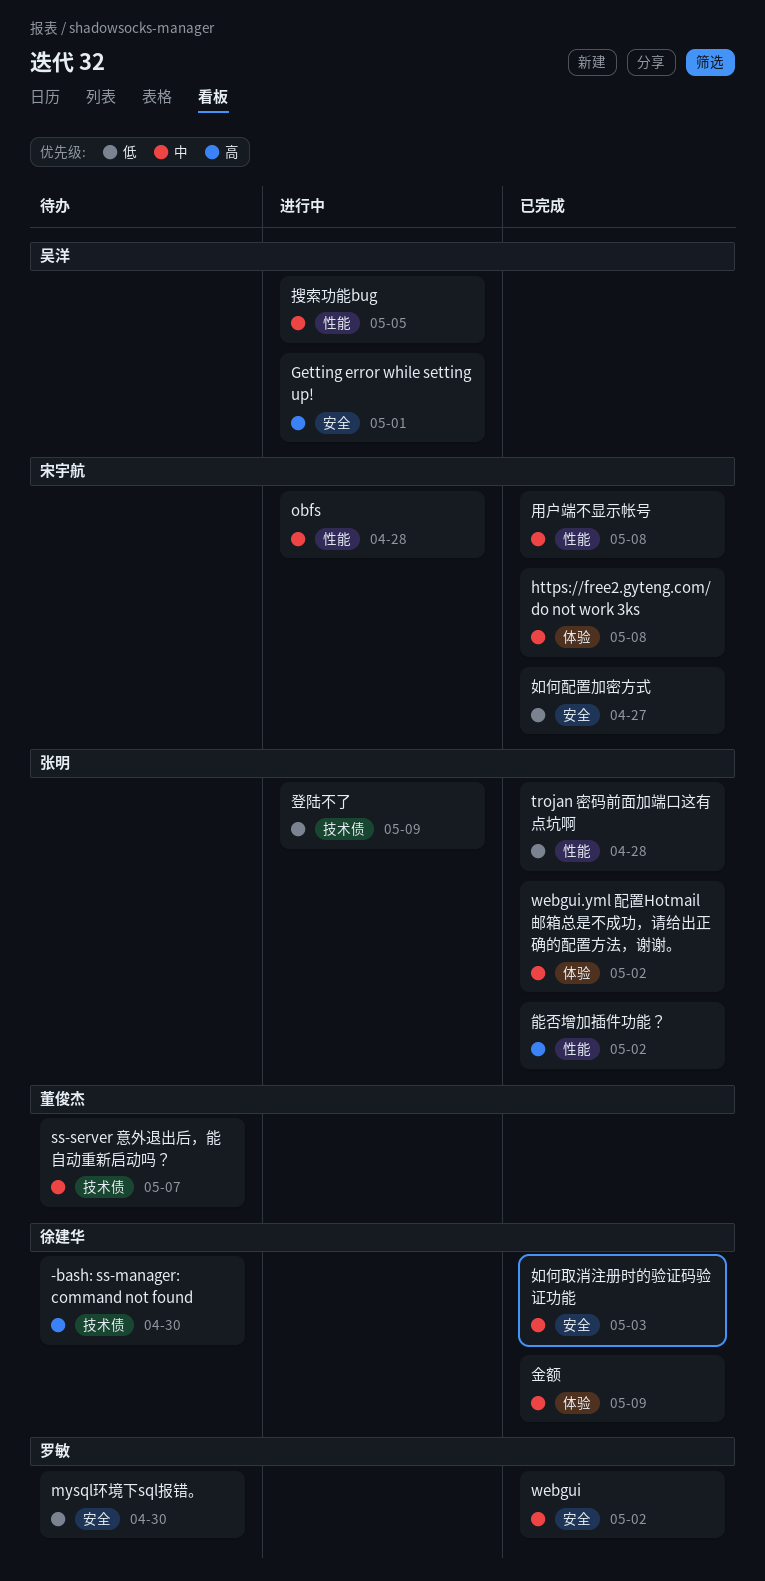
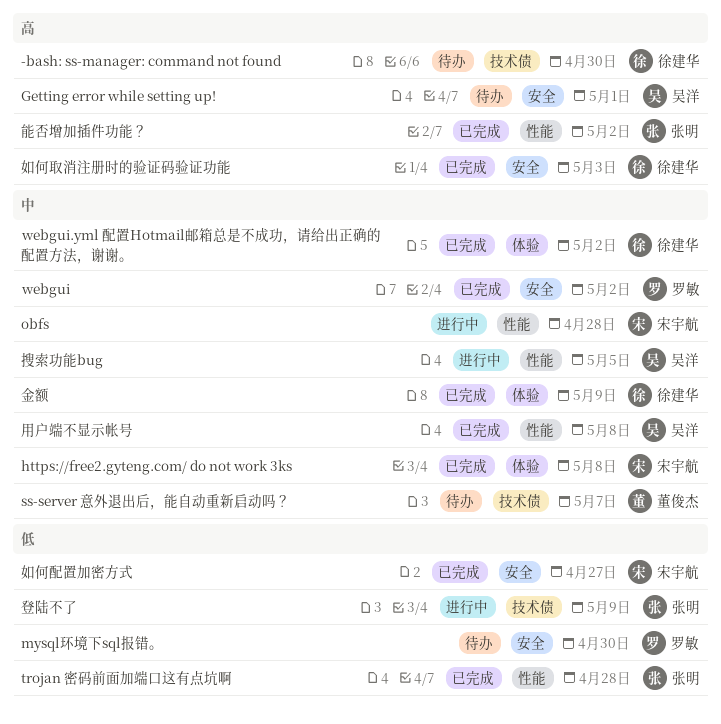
Getting error while setting up!, status: 进行中 -> 待办
webgui.yml 配置Hotmail邮箱总是不成功，请给出正确的配置方法，谢谢。, owner: 张明 -> 徐建华
如何取消注册时的验证码验证功能, priority: 中 -> 高
用户端不显示帐号, owner: 宋宇航 -> 吴洋

